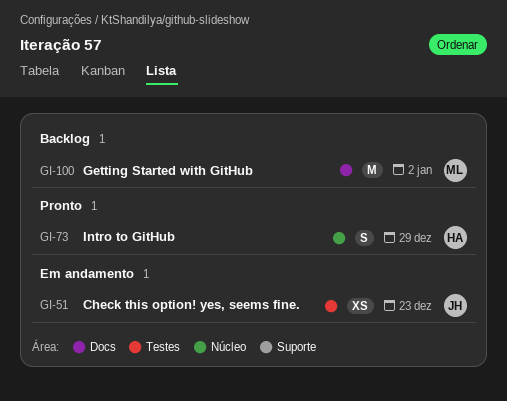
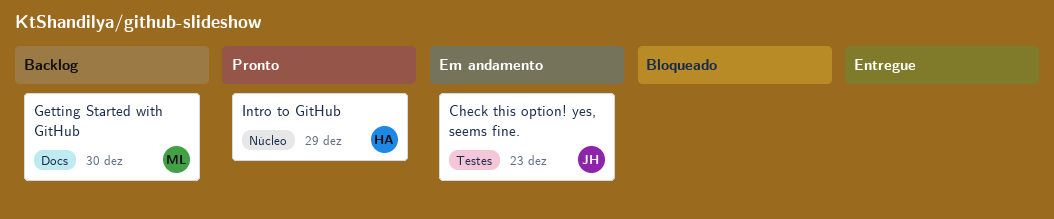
Getting Started with GitHub, due: Jan 2 -> Dec 30

